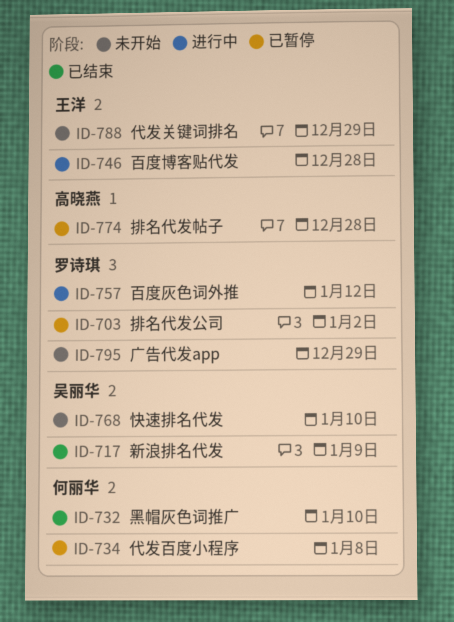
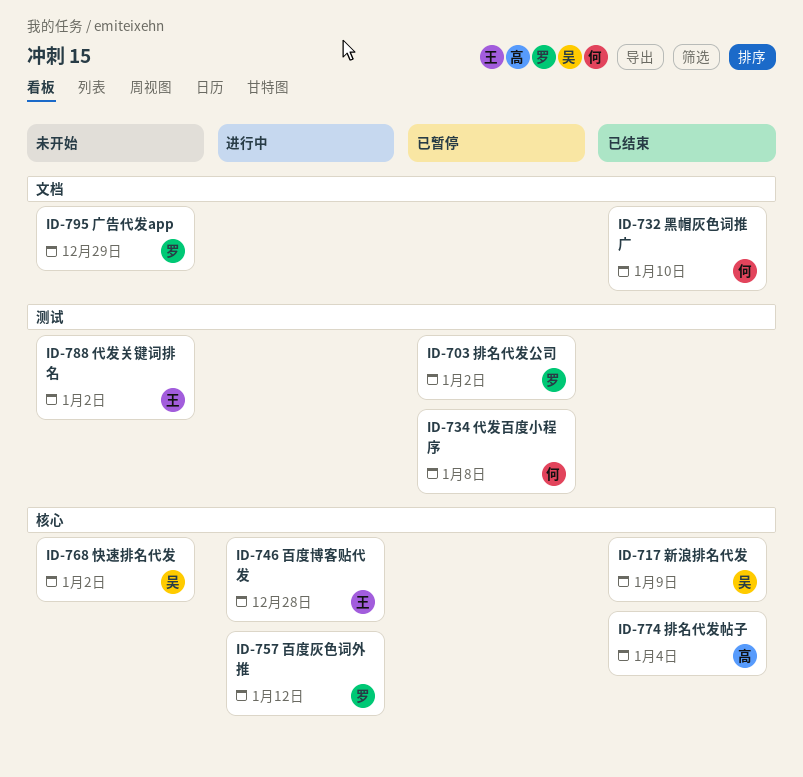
ID-768, due: Jan 10 -> Jan 2
ID-774, status: 已暂停 -> 已结束
ID-774, due: Dec 28 -> Jan 4
ID-788, due: Dec 29 -> Jan 2

